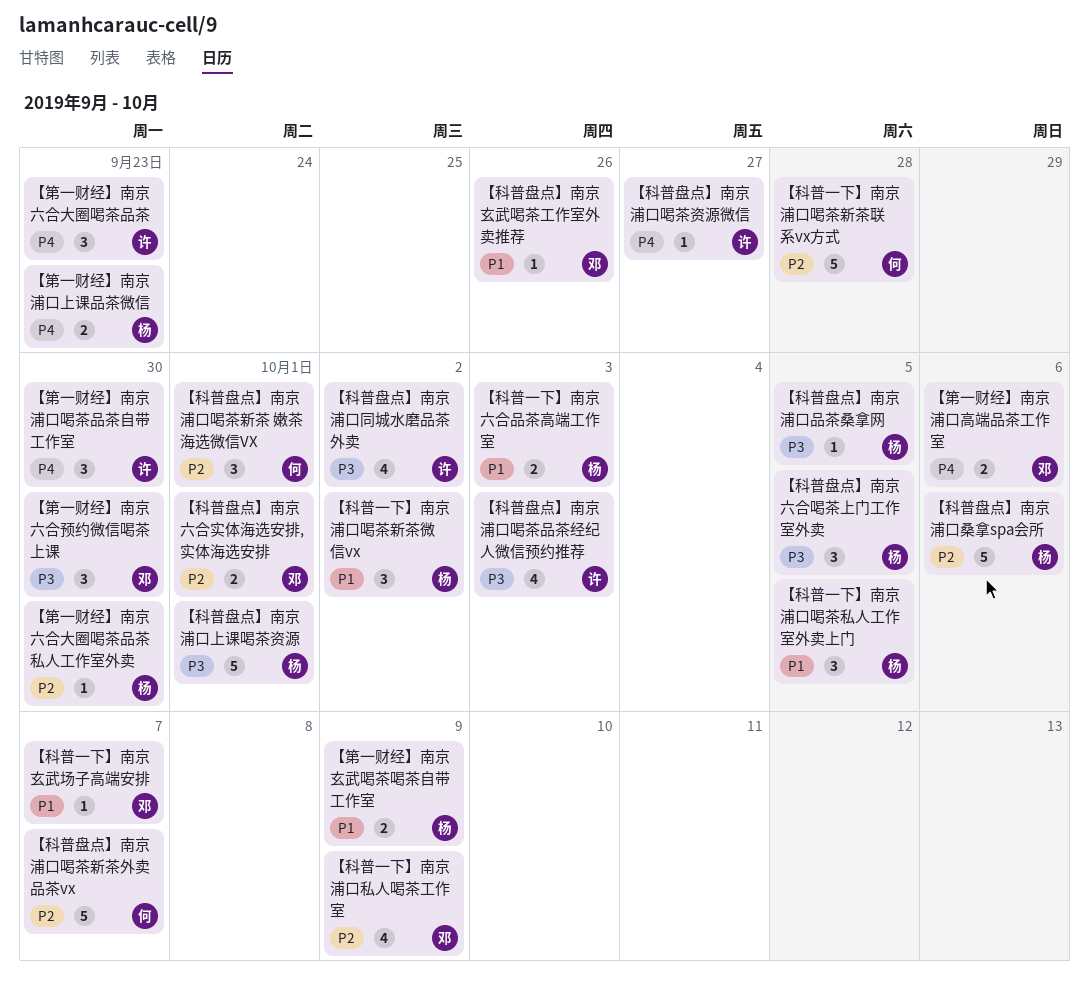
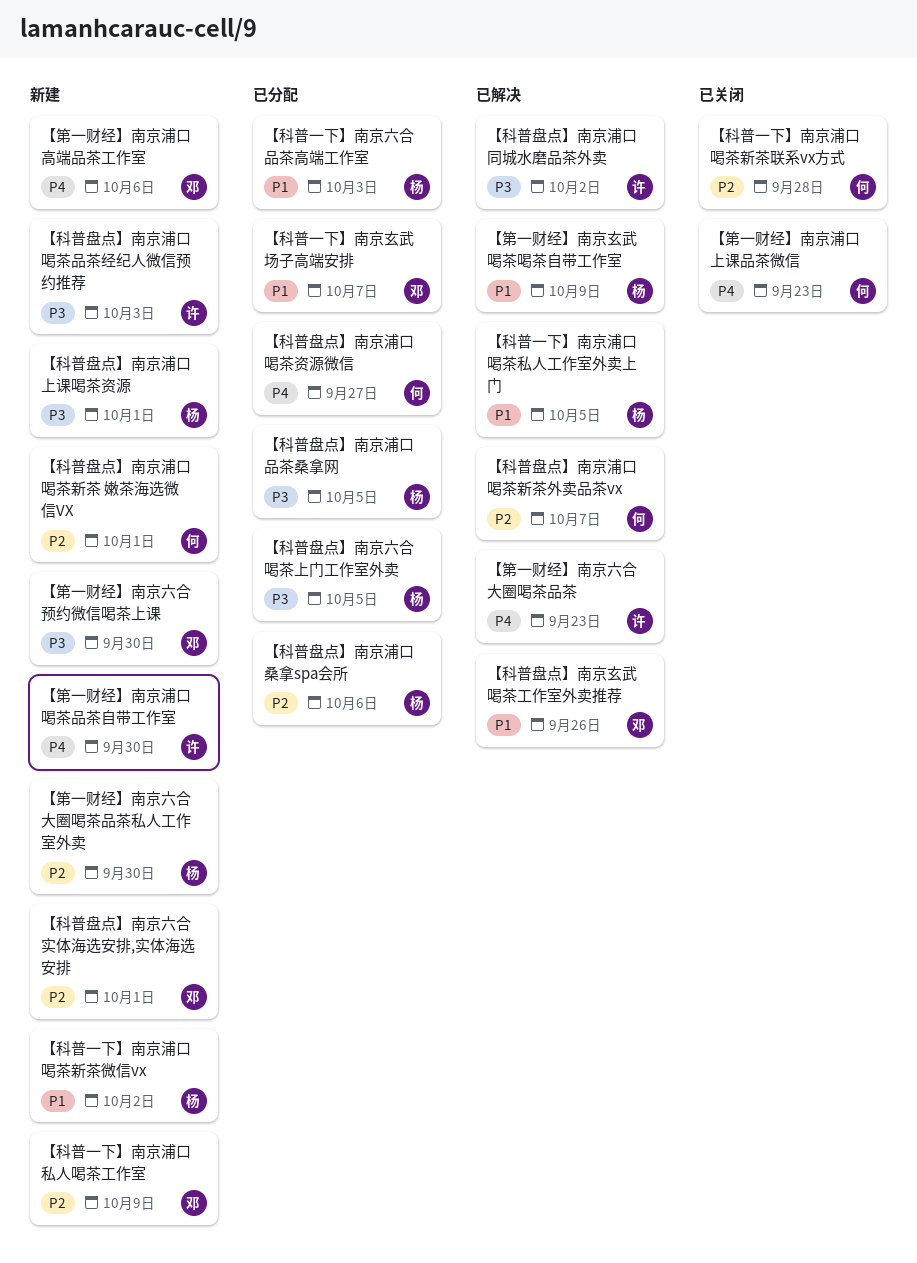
【科普盘点】南京浦口喝茶资源微信, owner: 许 -> 何
【第一财经】南京浦口上课品茶微信, owner: 杨 -> 何

